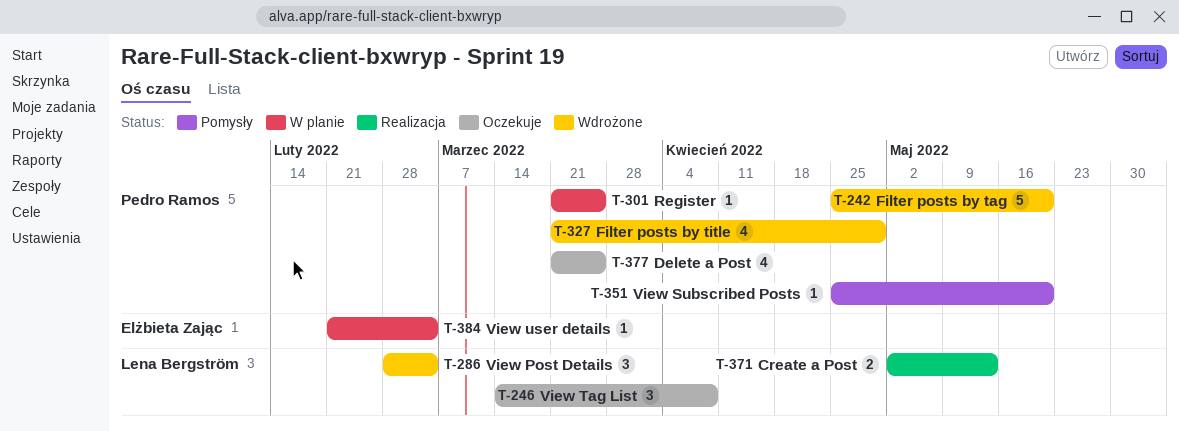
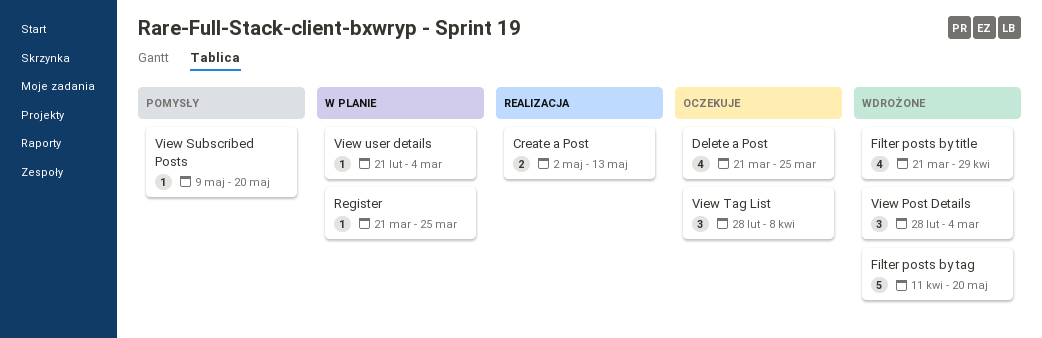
Filter posts by tag, start: Apr 25 -> Apr 11
View Subscribed Posts, start: Apr 25 -> May 9
View Tag List, start: Mar 14 -> Feb 28

